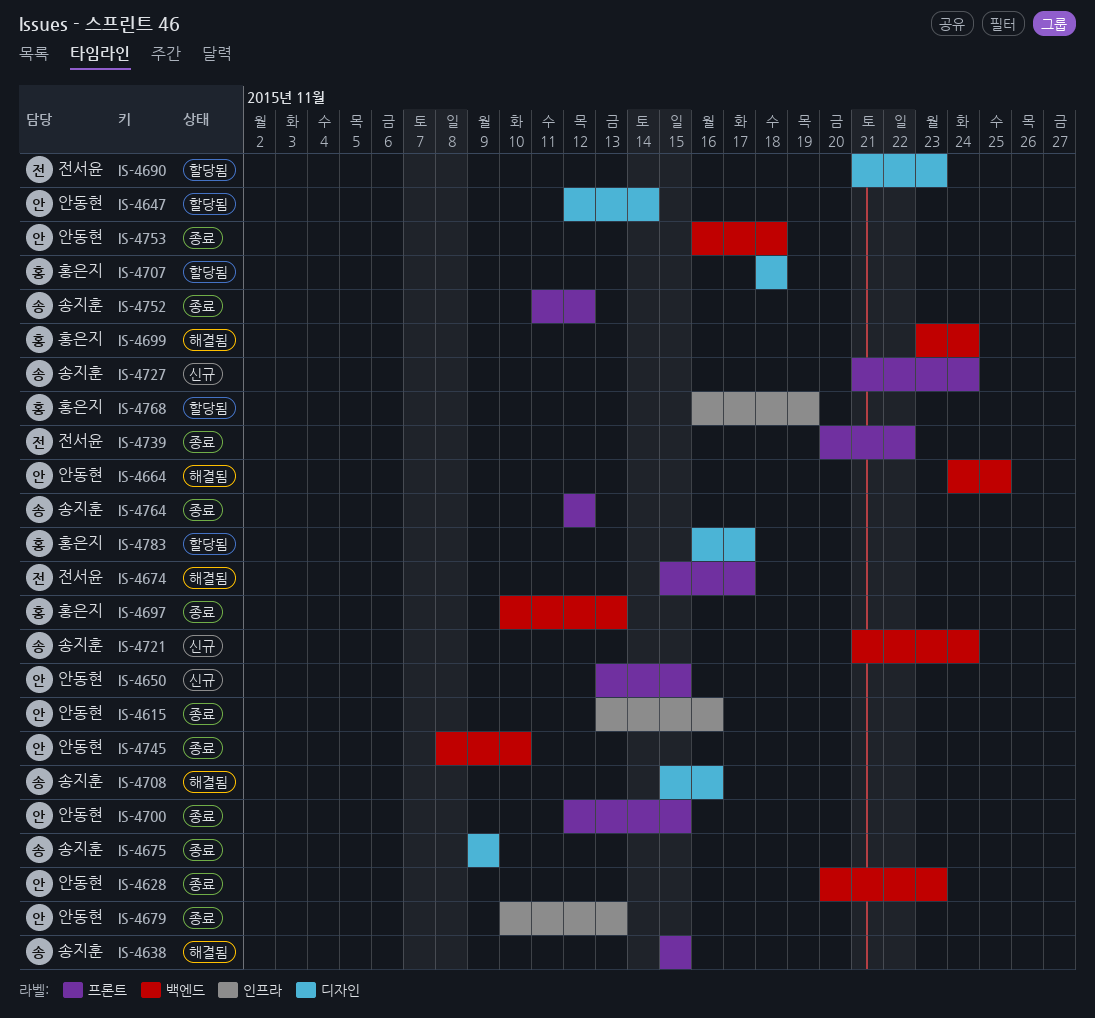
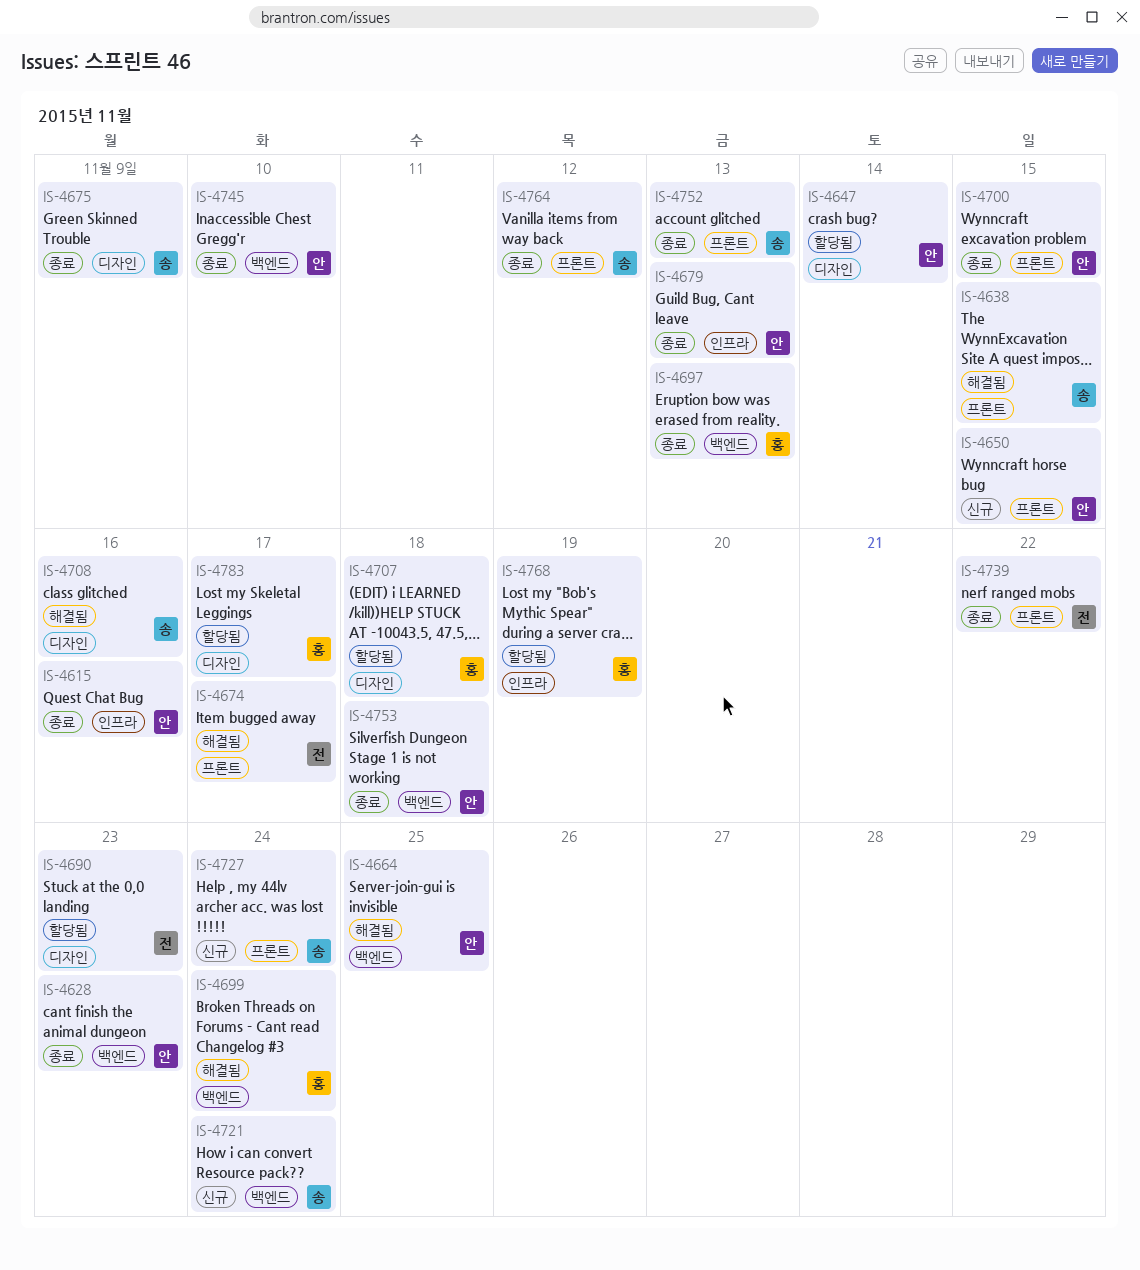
IS-4752, due: Nov 12 -> Nov 13

